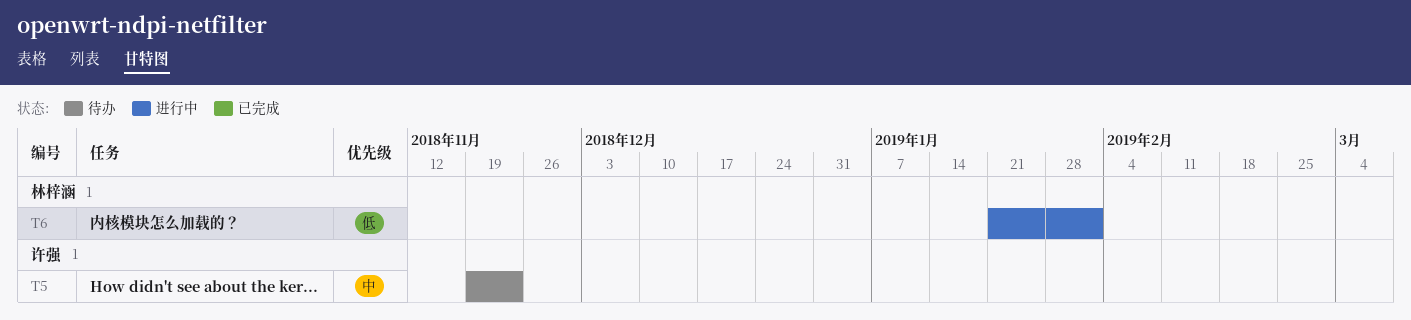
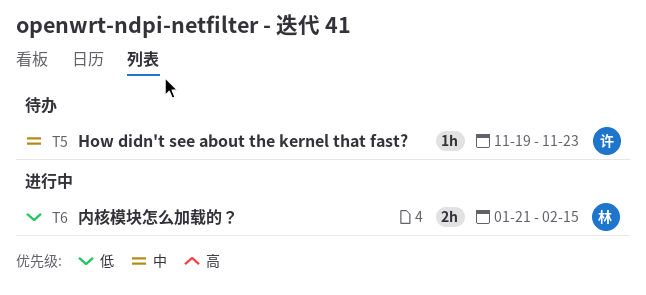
T6, due: Feb 1 -> Feb 15

